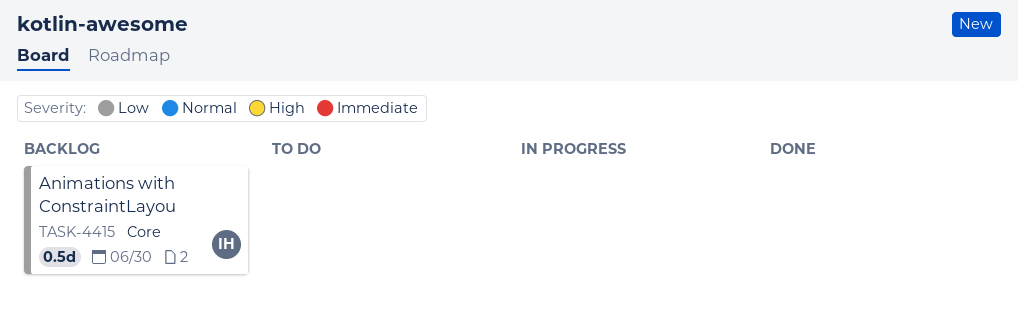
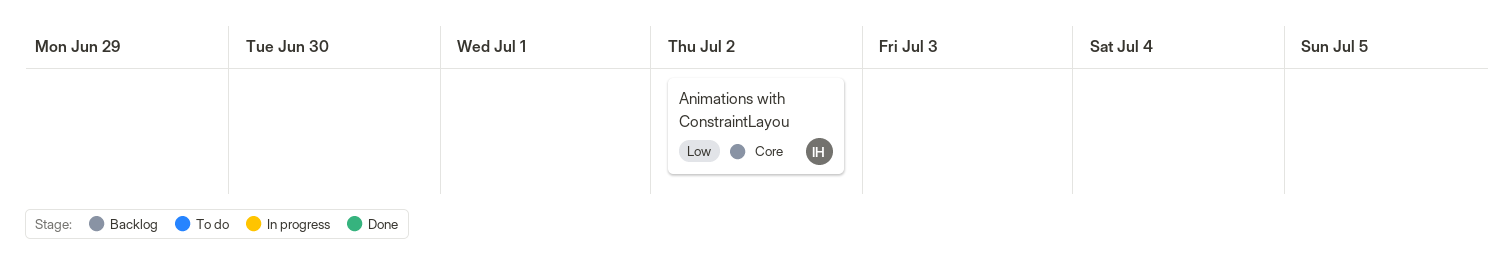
Animations with ConstraintLayou, due: Jun 30 -> Jul 2

